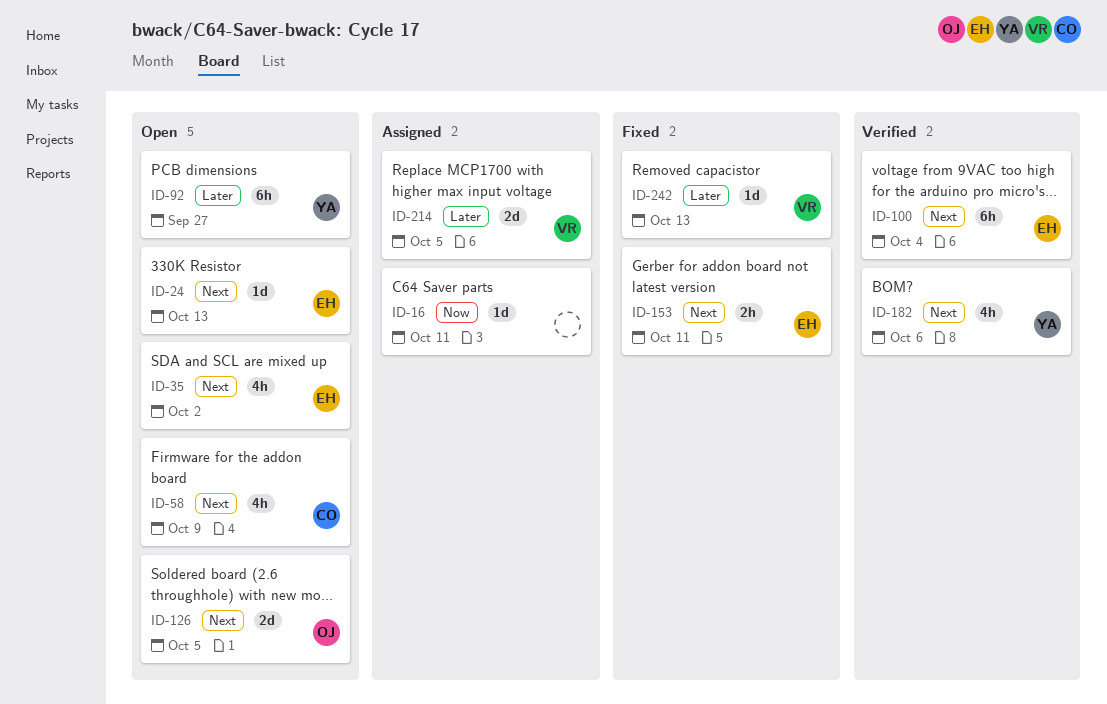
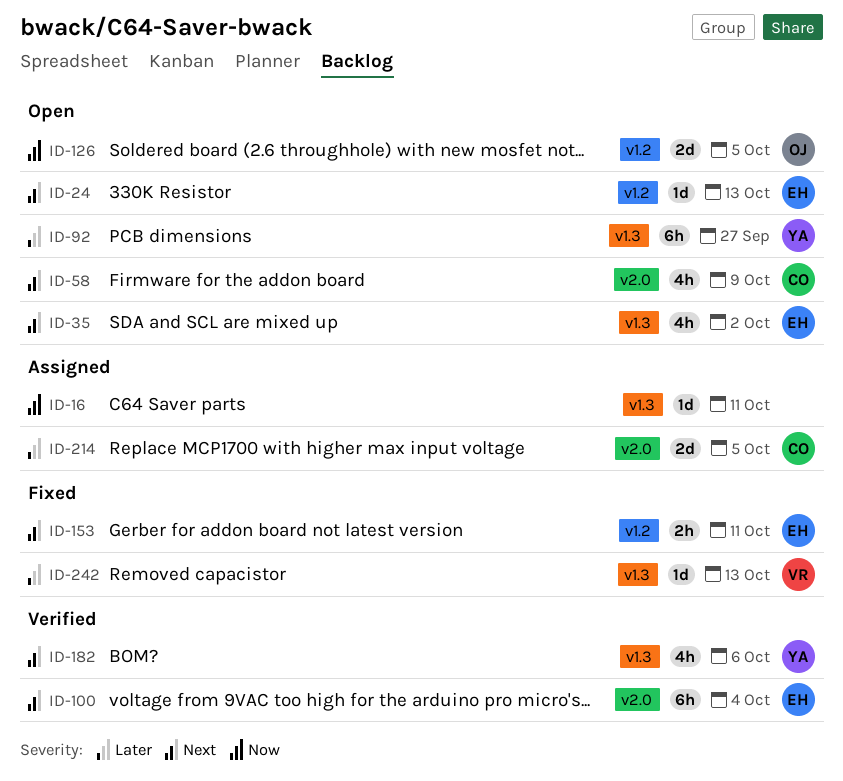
ID-126, priority: Next -> Now
ID-214, owner: VR -> CO

